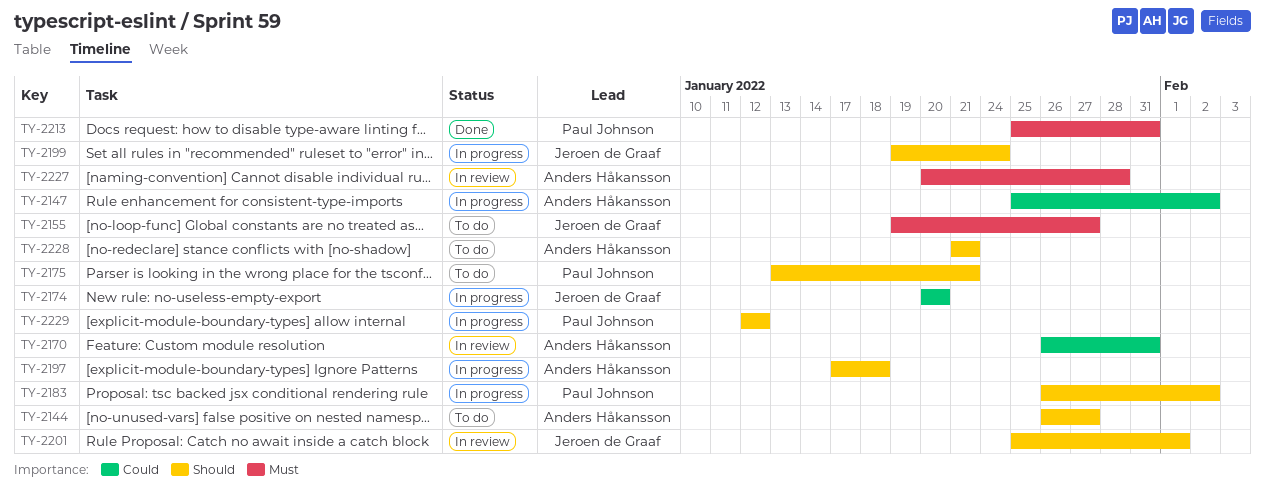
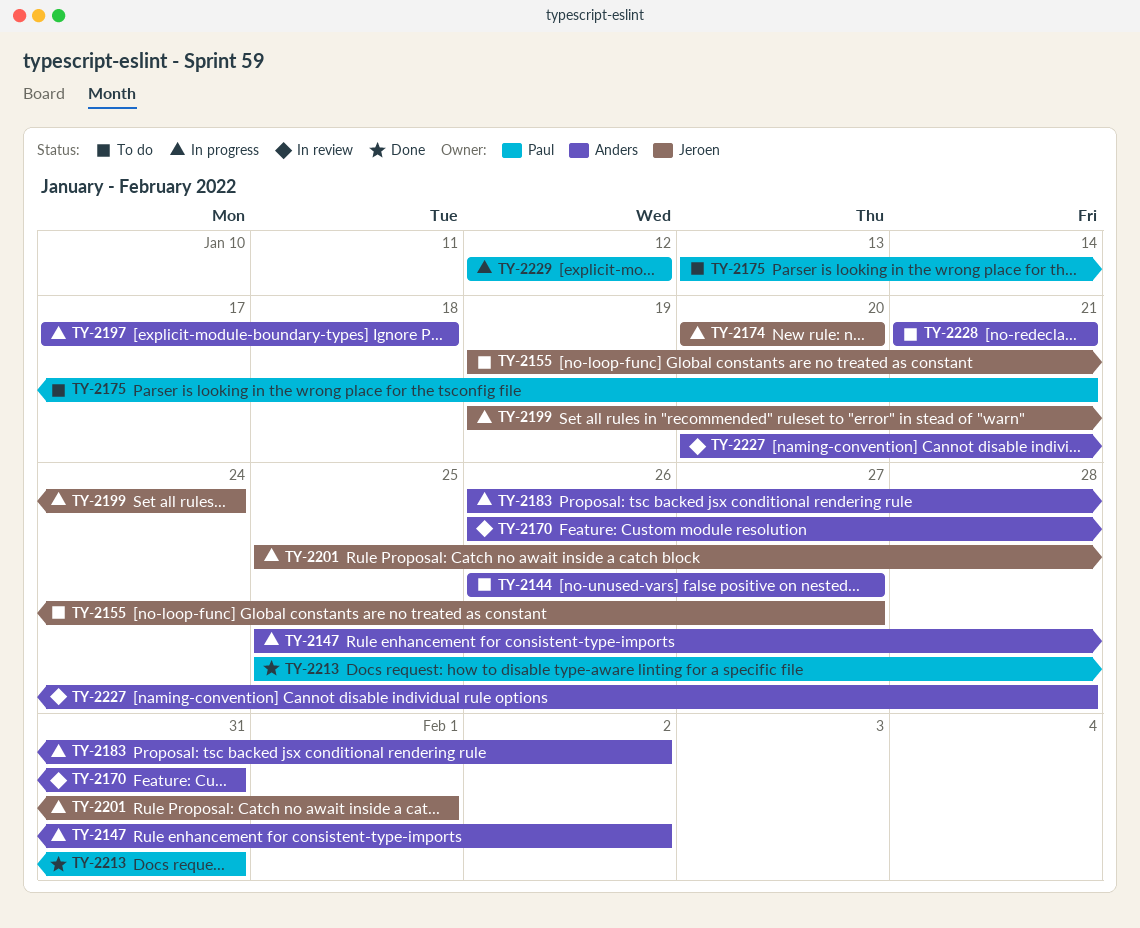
TY-2183, owner: Paul Johnson -> Anders Håkansson
TY-2201, status: In review -> In progress

